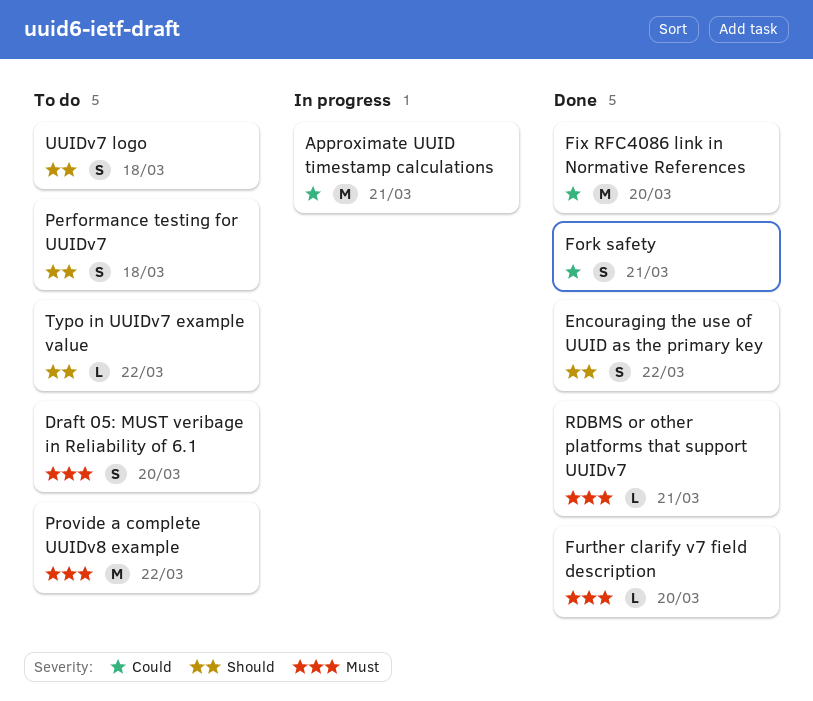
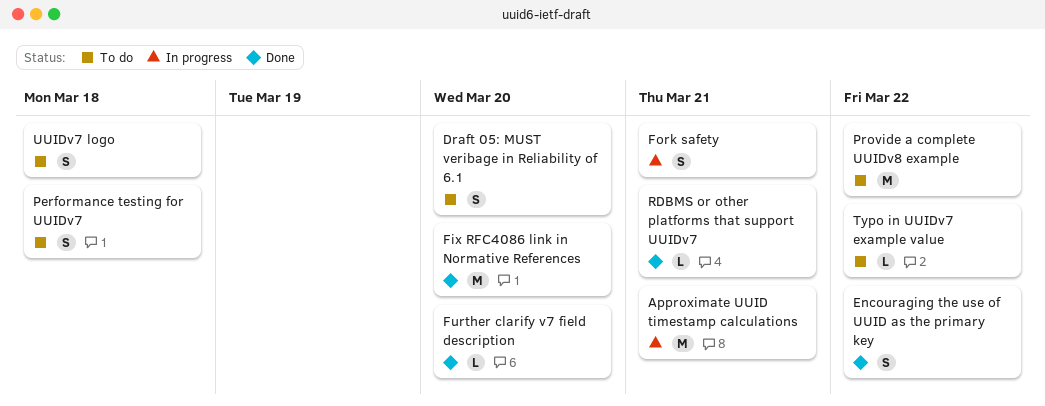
Fork safety, status: Done -> In progress

